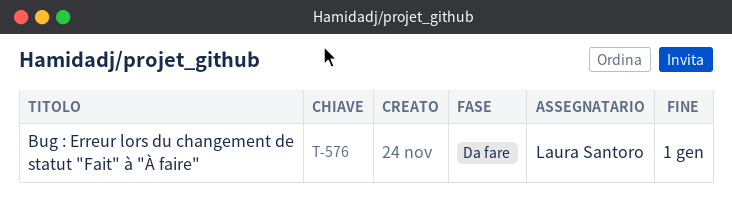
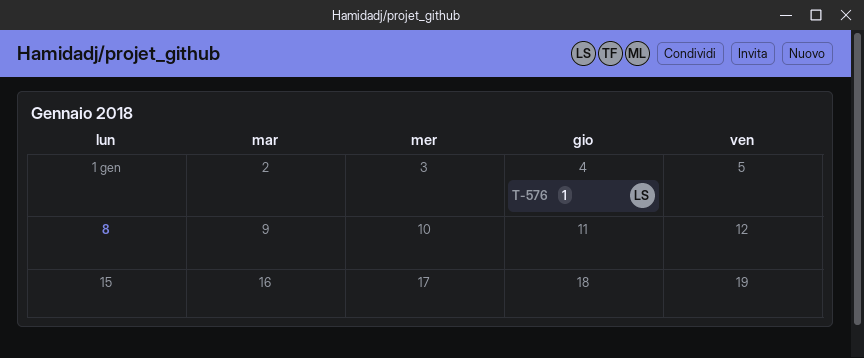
T-576, due: Jan 1 -> Jan 4

